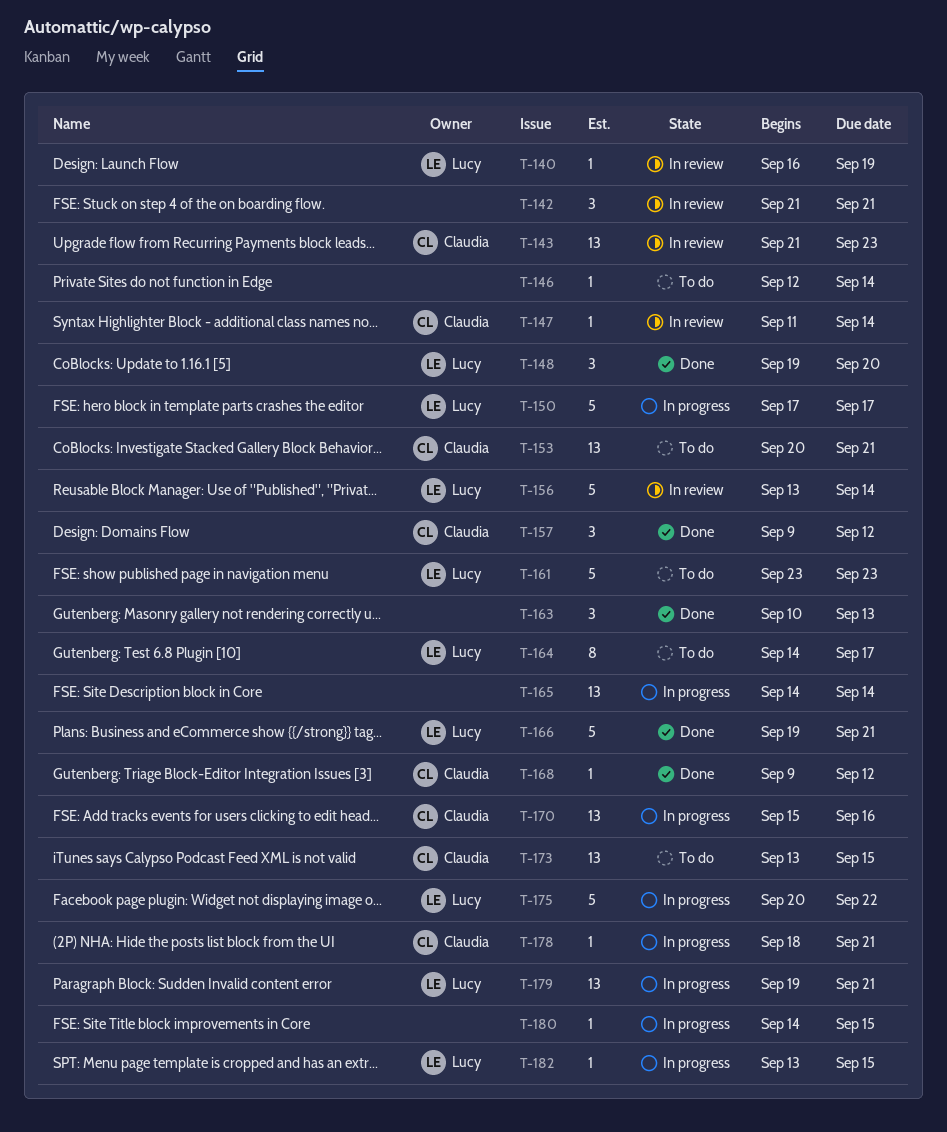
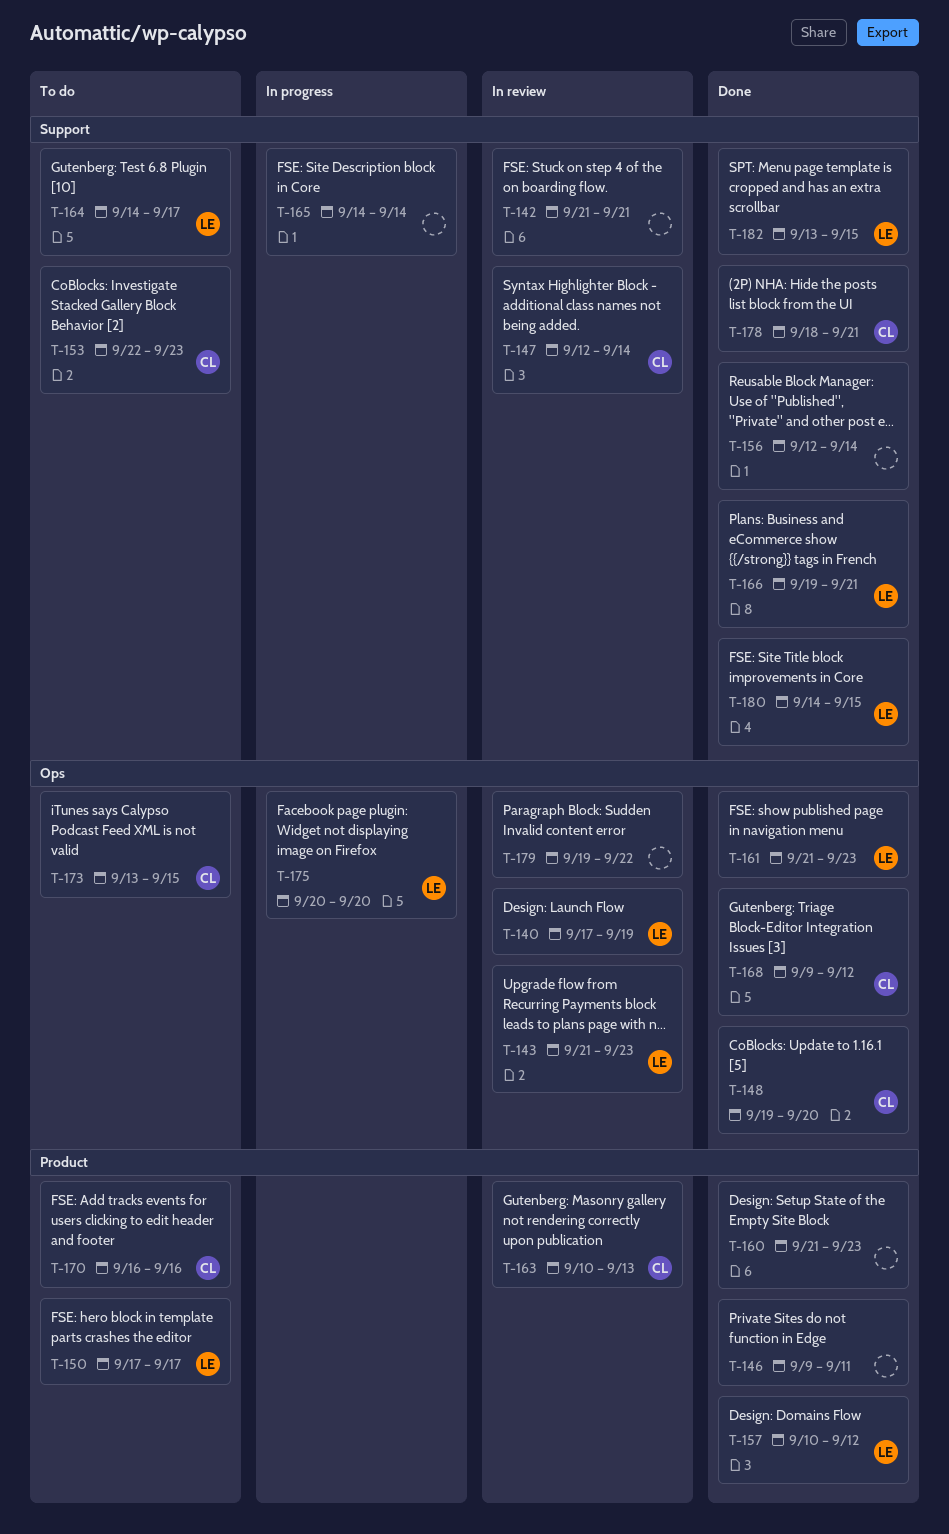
T-140, start: Sep 16 -> Sep 17
T-143, owner: Claudia -> Lucy
T-146, status: To do -> Done
T-146, start: Sep 12 -> Sep 9
T-146, due: Sep 14 -> Sep 11
T-147, start: Sep 11 -> Sep 12
T-148, owner: Lucy -> Claudia
T-150, status: In progress -> To do
T-153, start: Sep 20 -> Sep 22
T-153, due: Sep 21 -> Sep 23
T-156, status: In review -> Done
T-156, owner: Lucy -> none
T-156, start: Sep 13 -> Sep 12
T-157, owner: Claudia -> Lucy
T-157, start: Sep 9 -> Sep 10
T-160: none -> present
T-161, status: To do -> Done
T-161, start: Sep 23 -> Sep 21
T-163, status: Done -> In review
T-163, owner: none -> Claudia
T-170, status: In progress -> To do
T-170, start: Sep 15 -> Sep 16
T-175, due: Sep 22 -> Sep 20
T-178, status: In progress -> Done
T-179, status: In progress -> In review
T-179, owner: Lucy -> none
T-179, due: Sep 21 -> Sep 22
T-180, status: In progress -> Done
T-180, owner: none -> Lucy
T-182, status: In progress -> Done

